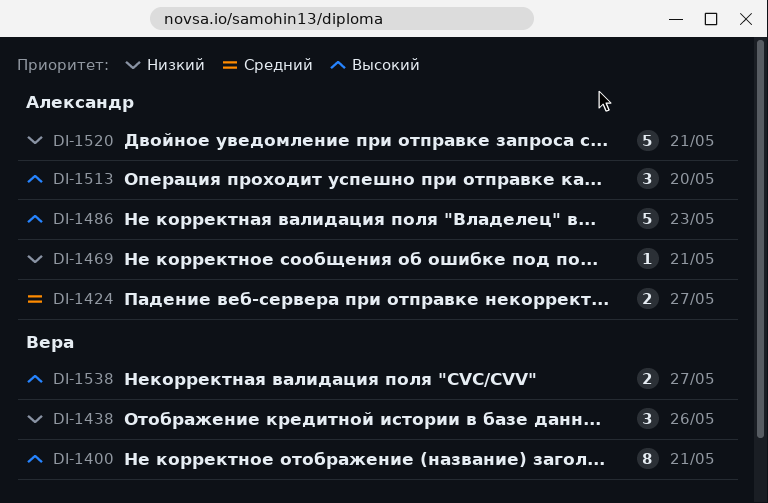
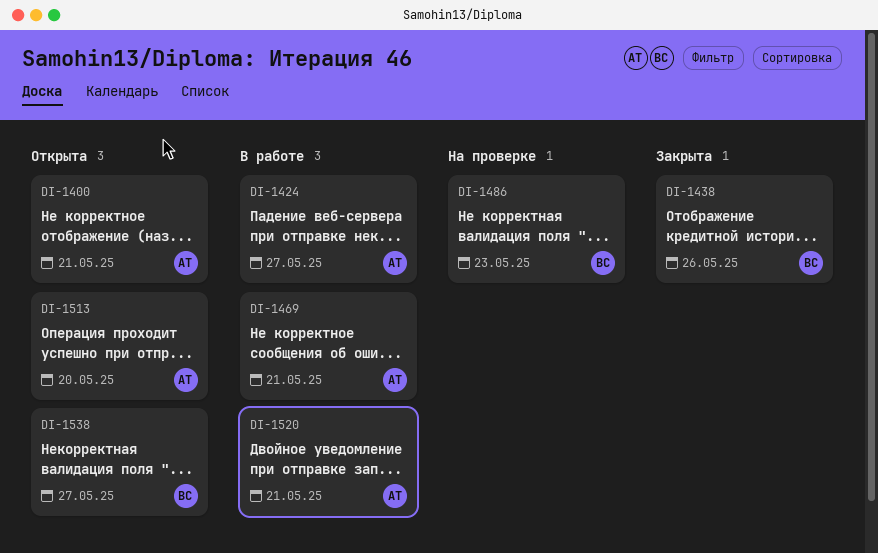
DI-1400, owner: Вера -> Александр
DI-1486, owner: Александр -> Вера

